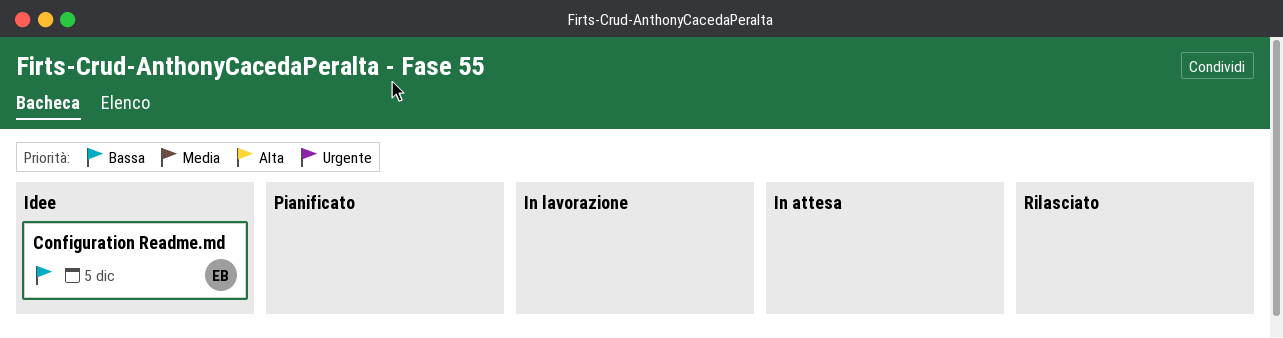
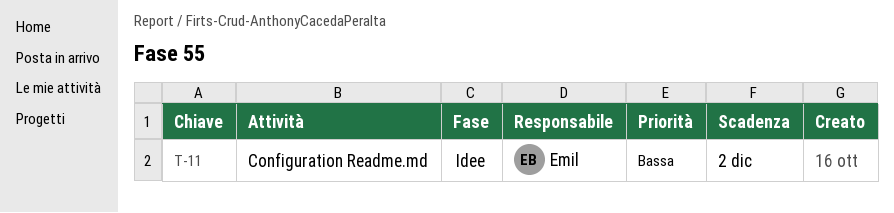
Configuration Readme.md, due: Dec 5 -> Dec 2

